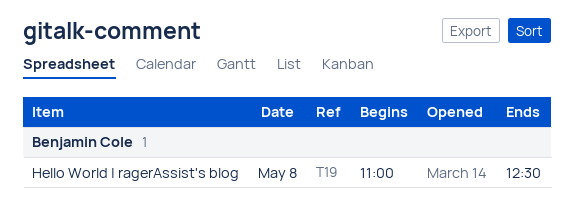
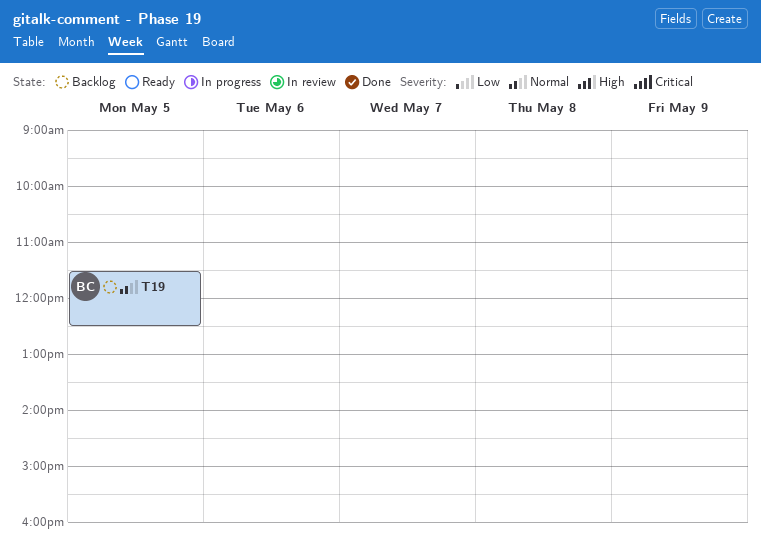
T19, day: May 8 -> May 5
T19, begins: 11:00 -> 11:30

